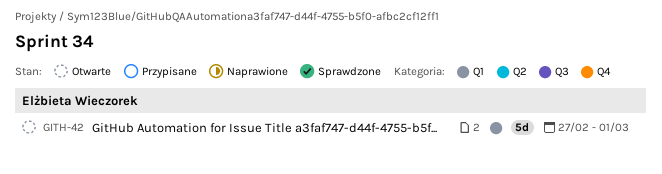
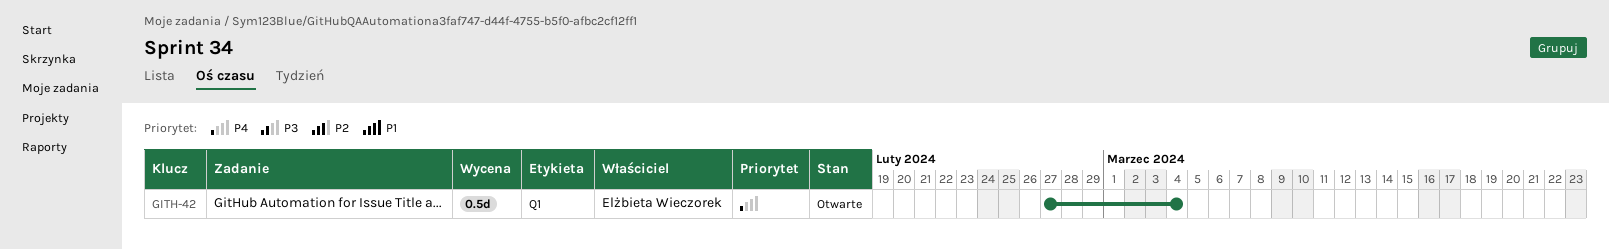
GITH-42, estimate: 5d -> 0.5d
GITH-42, due: Mar 1 -> Mar 4

